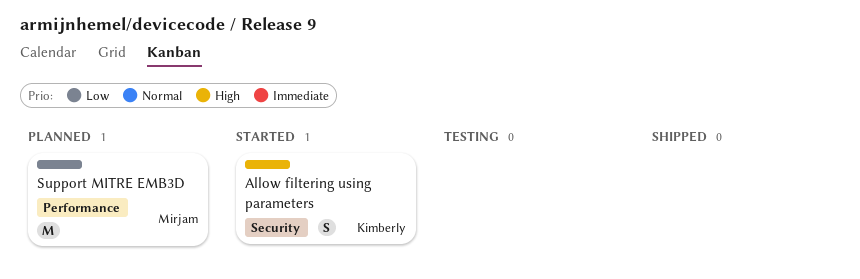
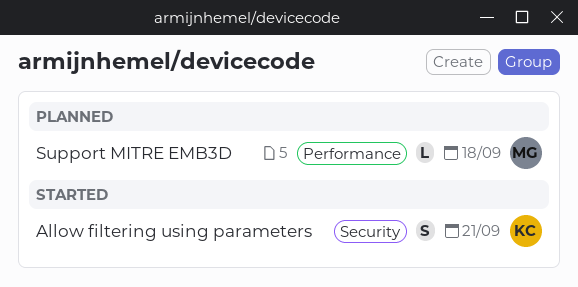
Support MITRE EMB3D, estimate: M -> L

